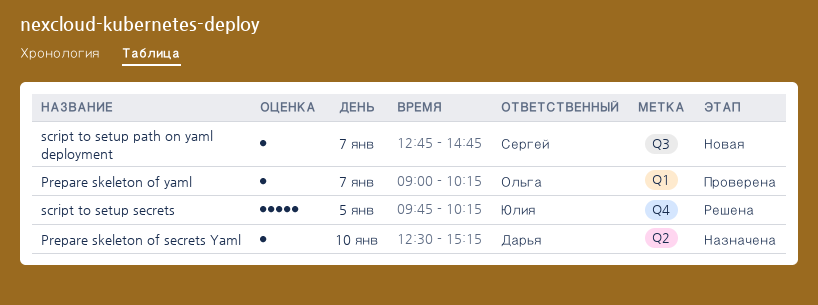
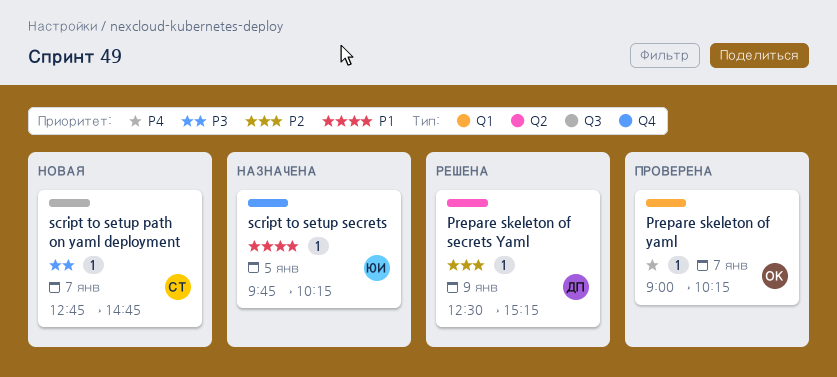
Prepare skeleton of secrets Yaml, status: Назначена -> Решена
Prepare skeleton of secrets Yaml, day: Jan 10 -> Jan 9
script to setup secrets, status: Решена -> Назначена
script to setup secrets, estimate: 5 -> 1

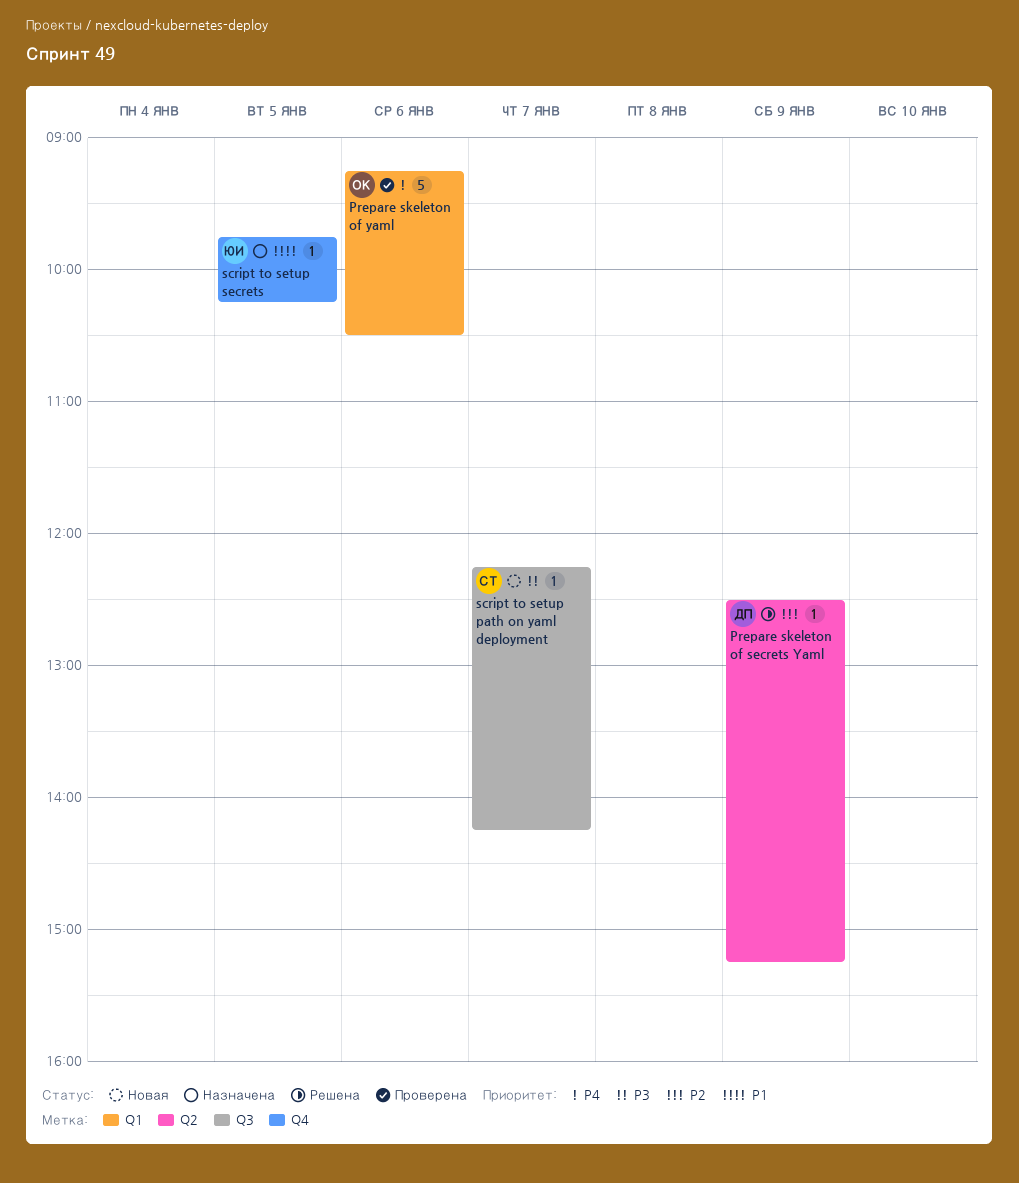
Prepare skeleton of yaml, estimate: 1 -> 5
Prepare skeleton of yaml, day: Jan 7 -> Jan 6
Prepare skeleton of yaml, begins: 09:00 -> 09:15
Prepare skeleton of yaml, ends: 10:15 -> 10:30
script to setup path on yaml deployment, begins: 12:45 -> 12:15
script to setup path on yaml deployment, ends: 14:45 -> 14:15

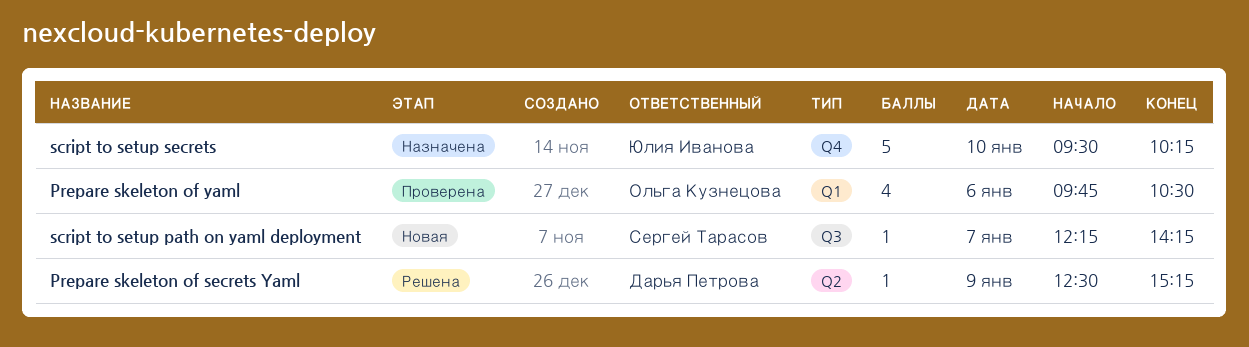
Prepare skeleton of yaml, estimate: 5 -> 4
Prepare skeleton of yaml, begins: 09:15 -> 09:45
script to setup secrets, estimate: 1 -> 5
script to setup secrets, day: Jan 5 -> Jan 10
script to setup secrets, begins: 09:45 -> 09:30

